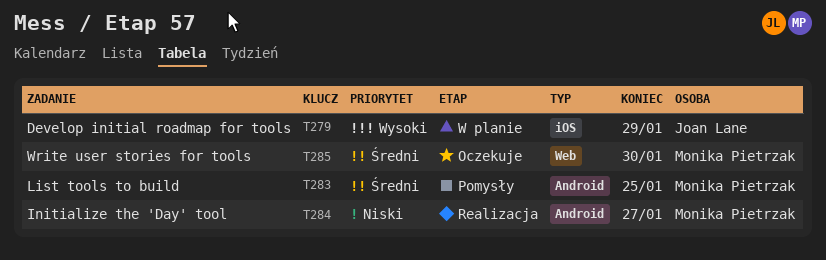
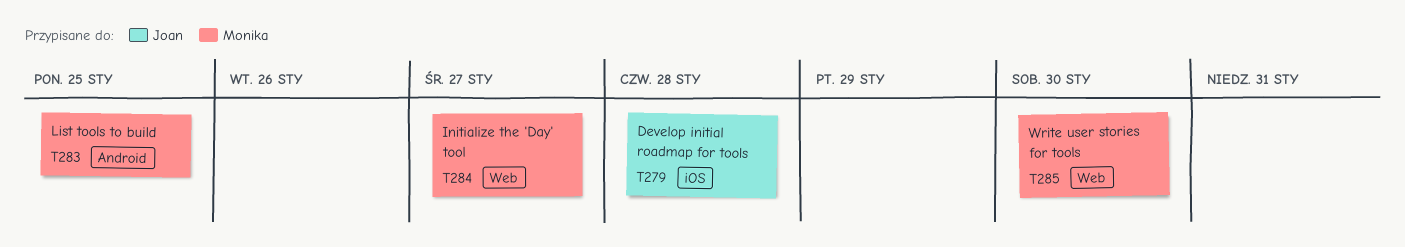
T279, due: Jan 29 -> Jan 28
T284, label: Android -> Web

